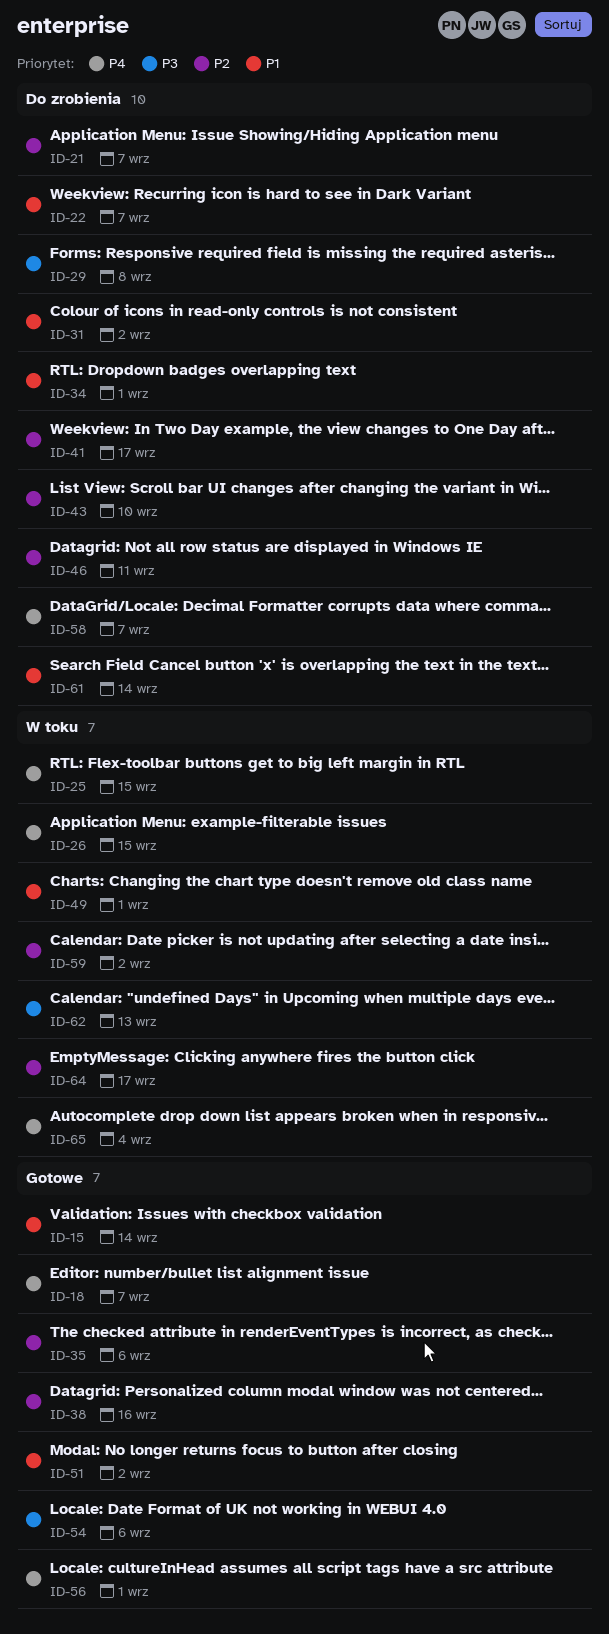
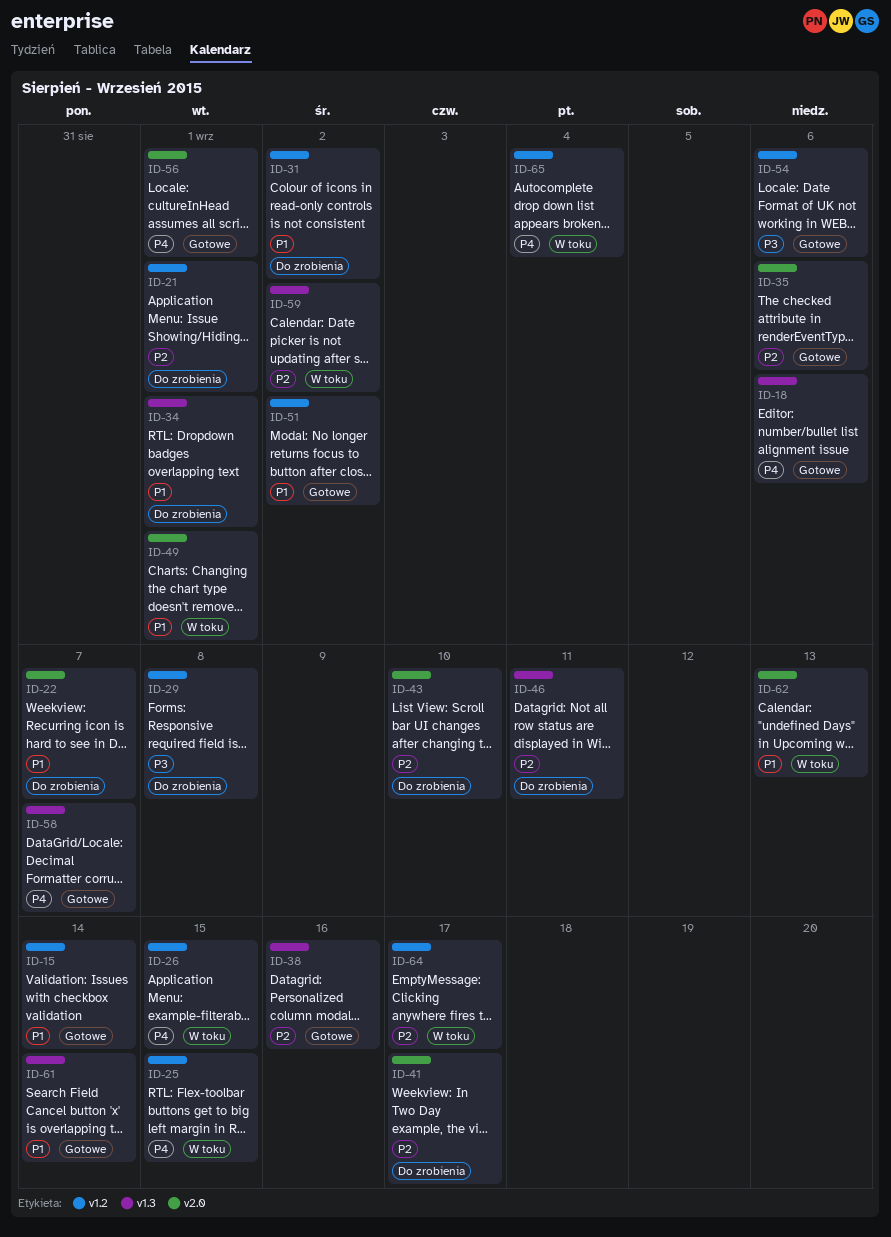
ID-18, due: Sep 7 -> Sep 6
ID-21, due: Sep 7 -> Sep 1
ID-58, status: Do zrobienia -> Gotowe
ID-61, status: Do zrobienia -> Gotowe
ID-62, priority: P3 -> P1

